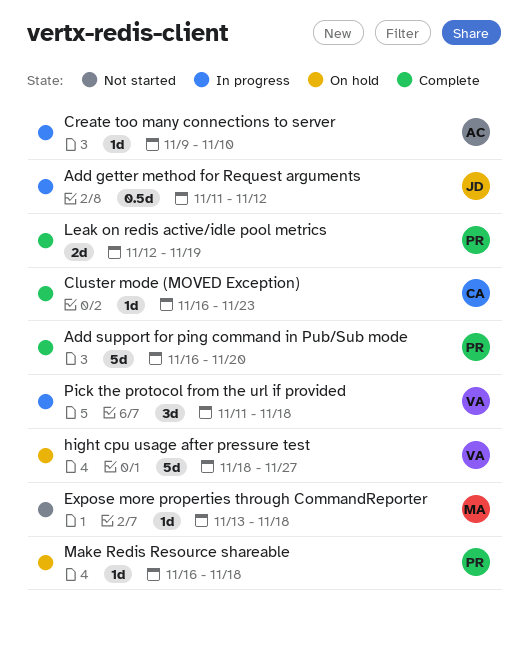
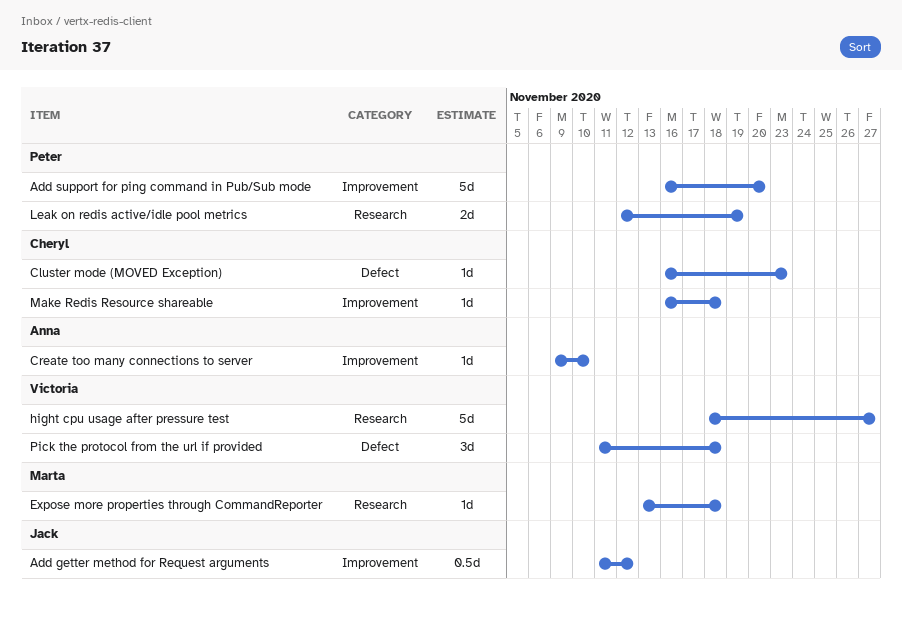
Make Redis Resource shareable, owner: Peter -> Cheryl

